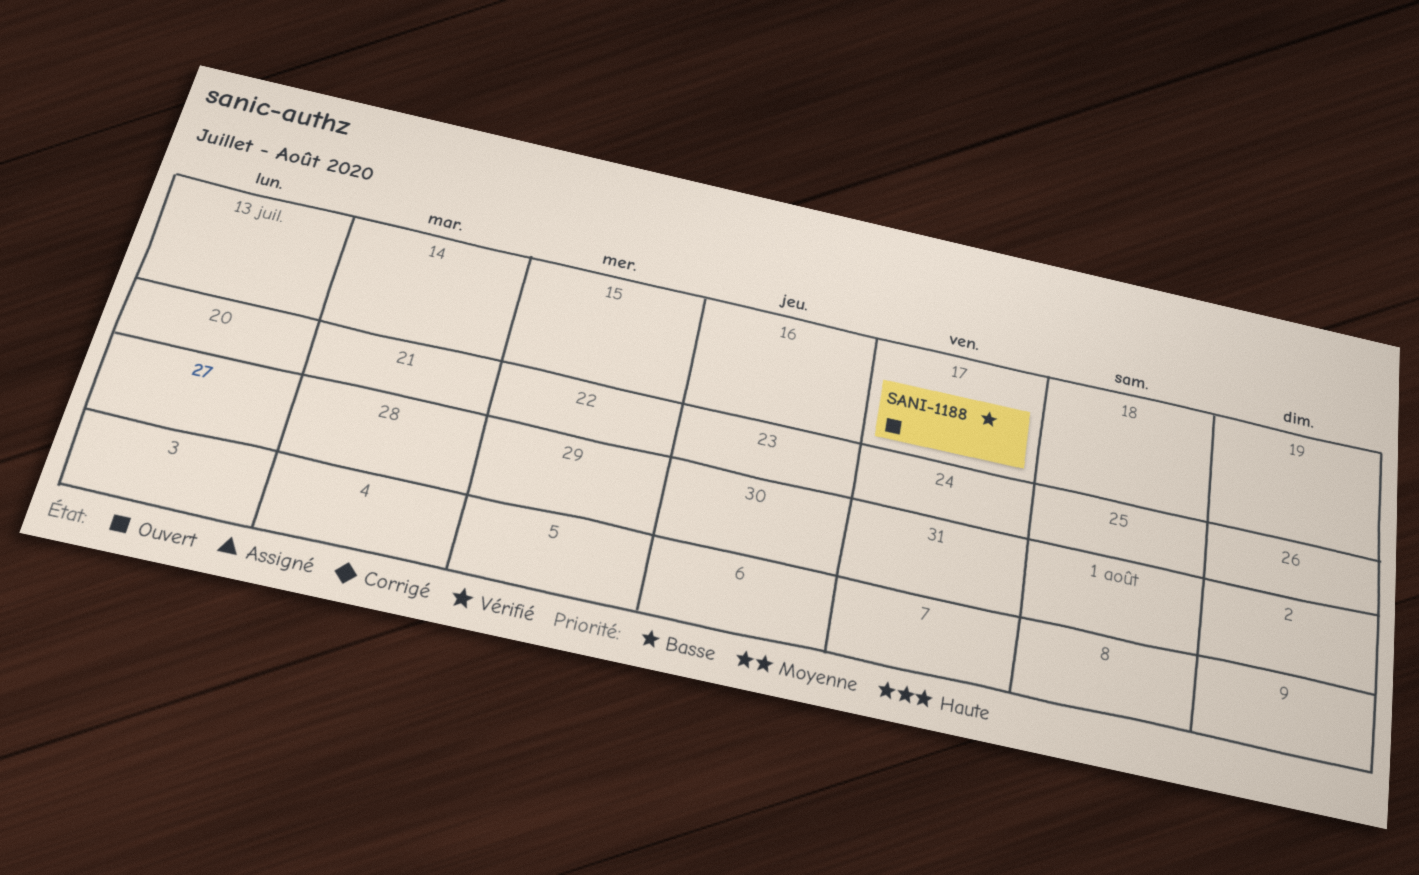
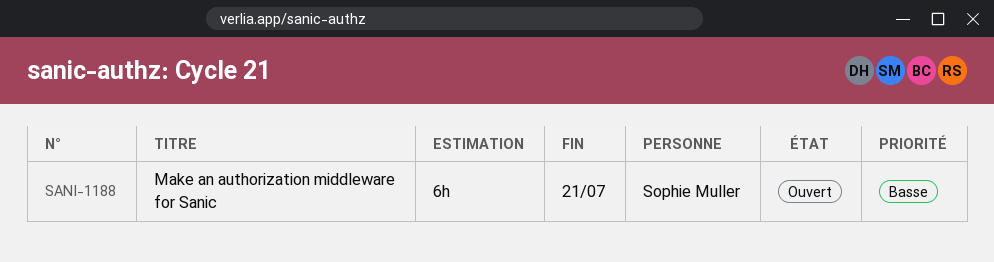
SANI-1188, due: Jul 17 -> Jul 21

